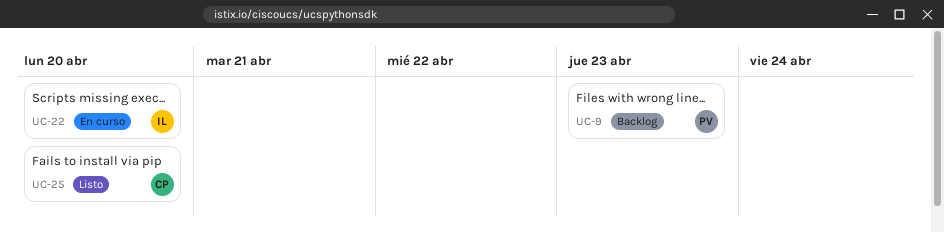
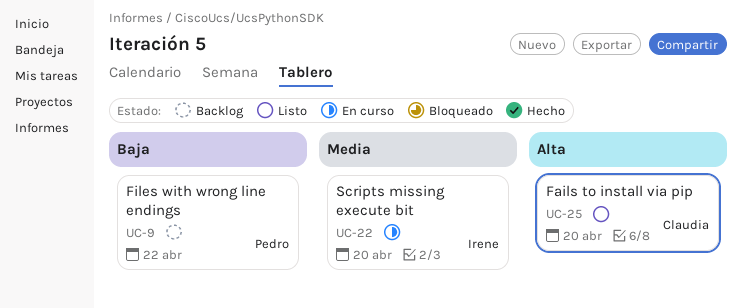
UC-9, due: Apr 23 -> Apr 22

